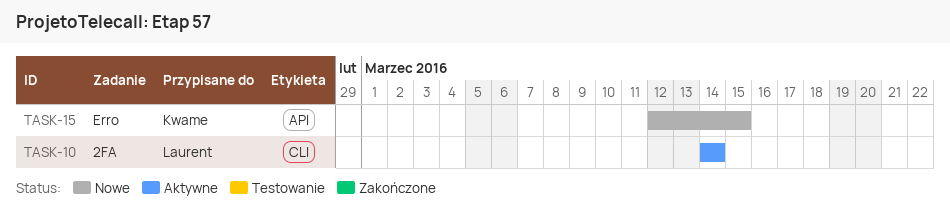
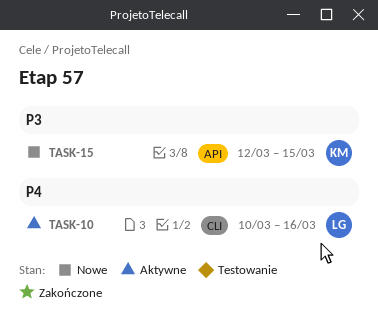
TASK-10, start: Mar 14 -> Mar 10
TASK-10, due: Mar 14 -> Mar 16

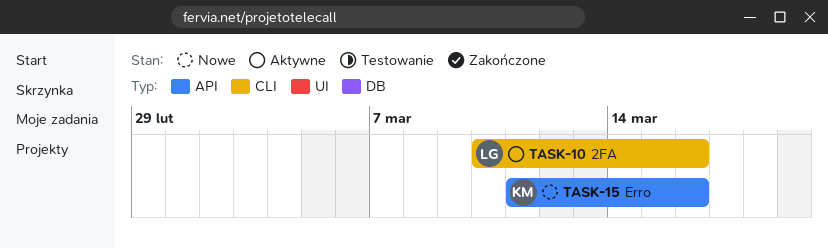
TASK-15, start: Mar 12 -> Mar 11
TASK-15, due: Mar 15 -> Mar 16

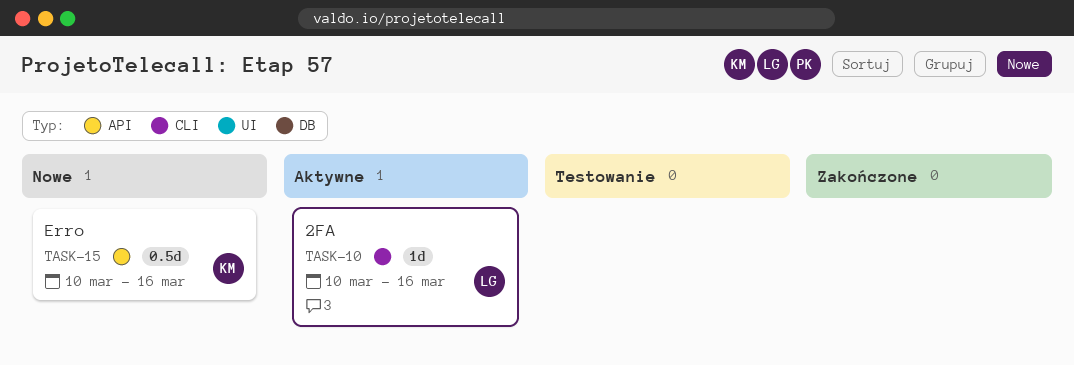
TASK-15, start: Mar 11 -> Mar 10

